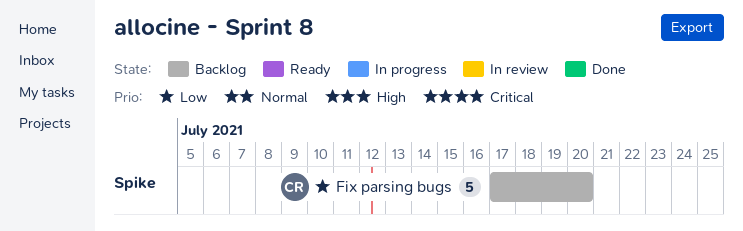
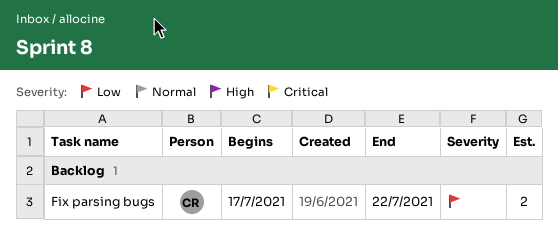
Fix parsing bugs, estimate: 5 -> 2
Fix parsing bugs, due: Jul 20 -> Jul 22

